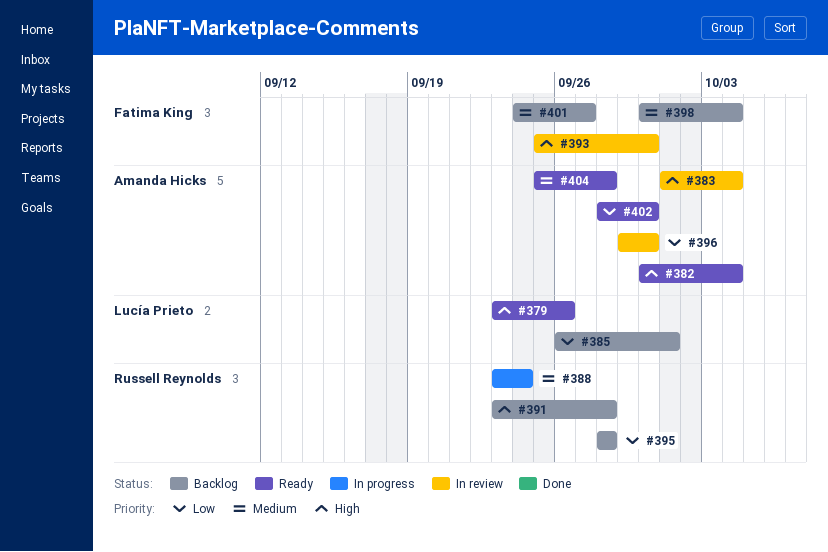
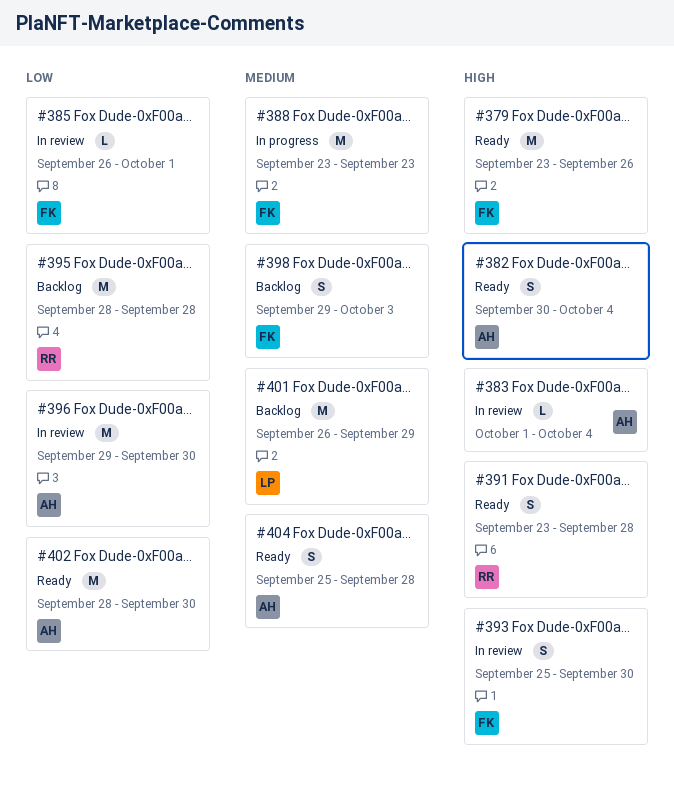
#379, owner: Lucía Prieto -> Fatima King
#385, status: Backlog -> In review
#385, owner: Lucía Prieto -> Fatima King
#388, owner: Russell Reynolds -> Fatima King
#388, due: Sep 24 -> Sep 23
#391, status: Backlog -> Ready
#398, start: Sep 30 -> Sep 29
#398, due: Oct 4 -> Oct 3
#401, owner: Fatima King -> Lucía Prieto
#401, start: Sep 24 -> Sep 26
#401, due: Sep 27 -> Sep 29

